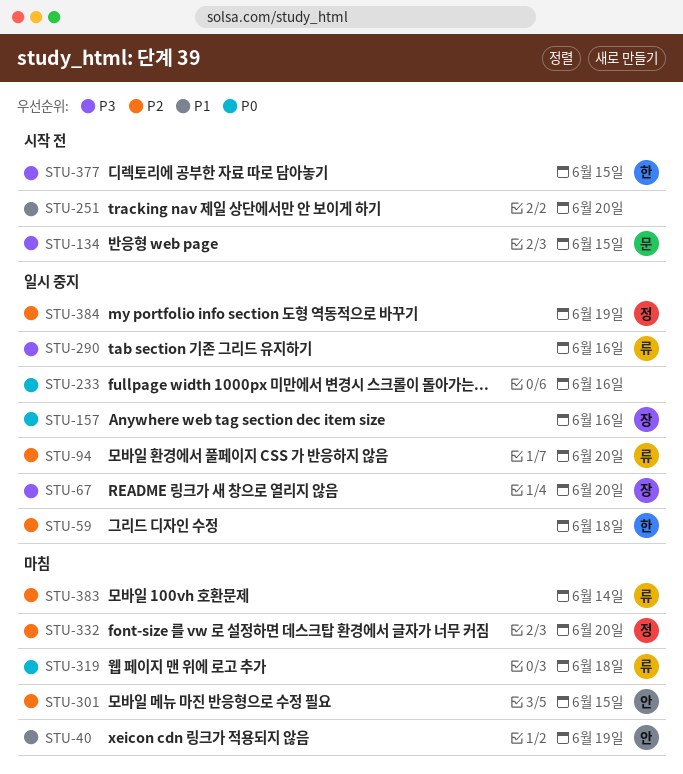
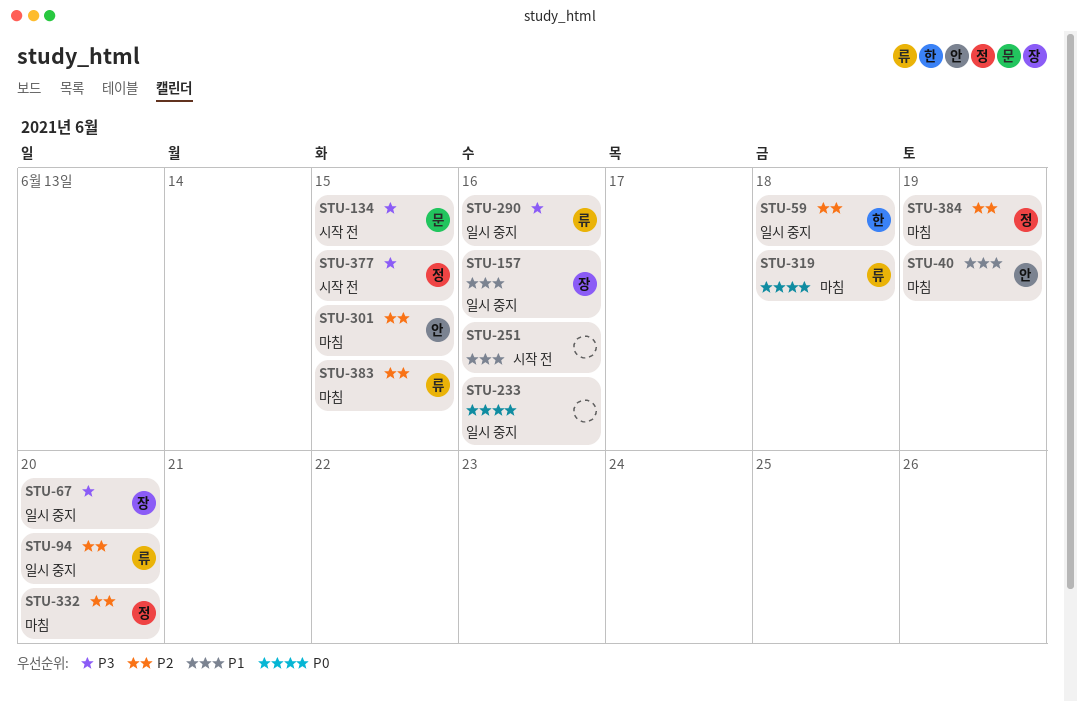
STU-157, priority: P0 -> P1
STU-251, due: Jun 20 -> Jun 16
STU-377, owner: 한 -> 정
STU-383, due: Jun 14 -> Jun 15
STU-384, status: 일시 중지 -> 마침

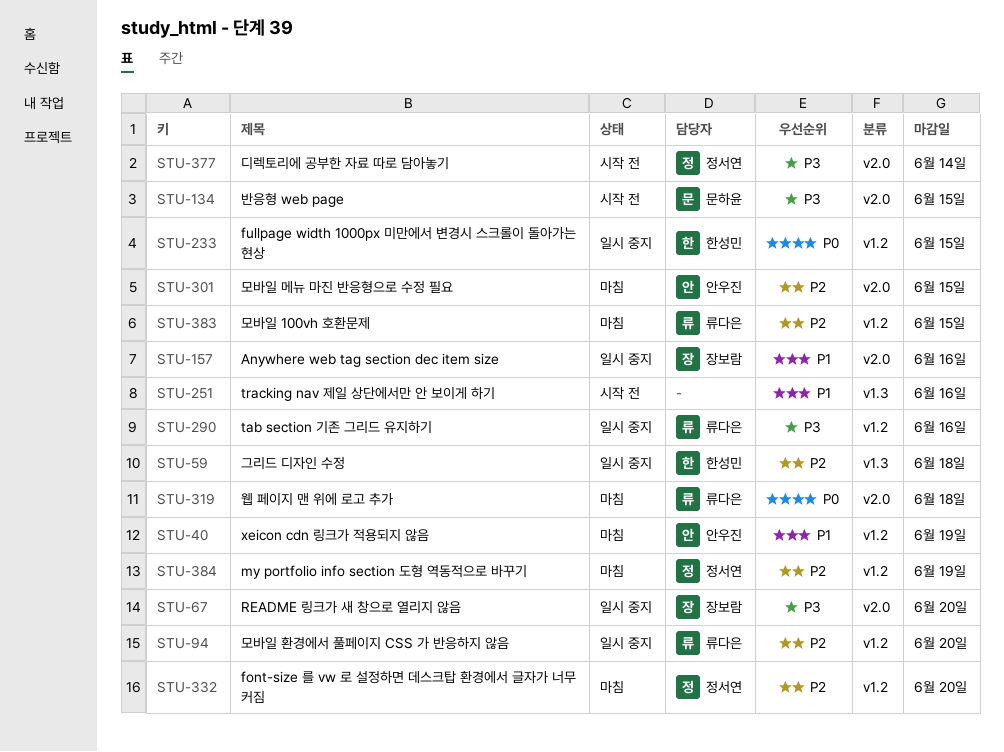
STU-233, owner: none -> 한성민
STU-233, due: Jun 16 -> Jun 15
STU-377, due: Jun 15 -> Jun 14

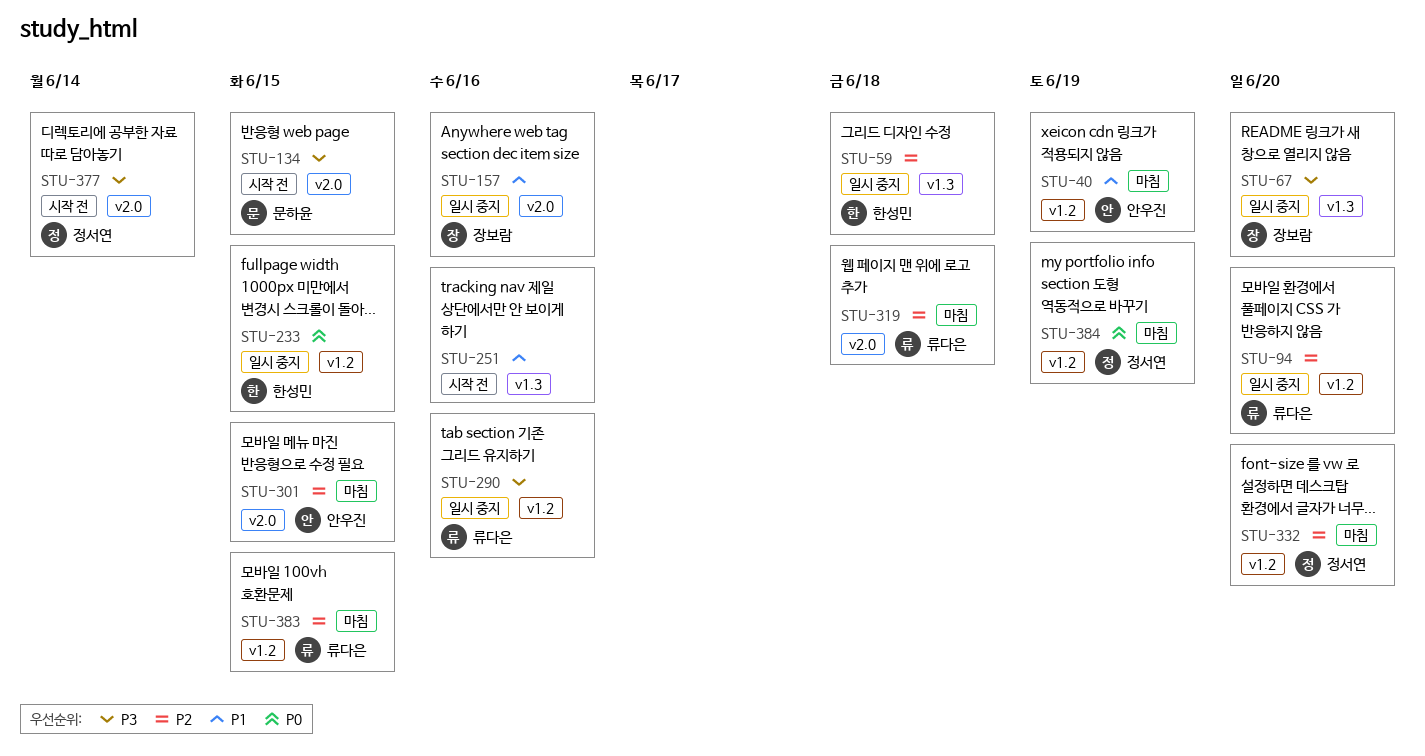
STU-67, label: v2.0 -> v1.3
STU-319, priority: P0 -> P2
STU-384, priority: P2 -> P0

